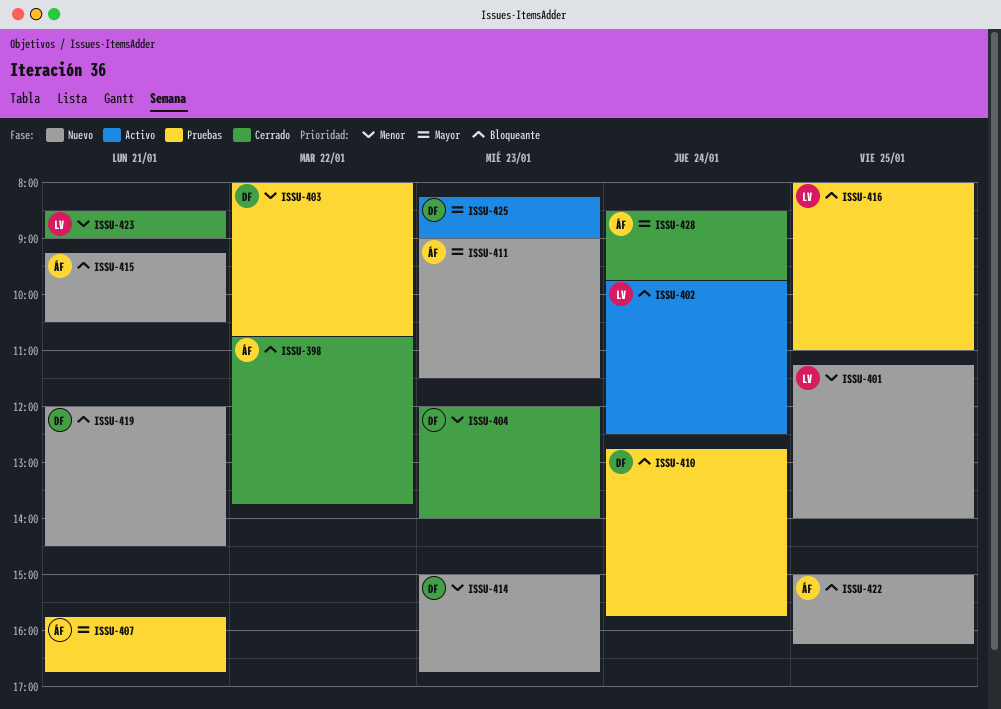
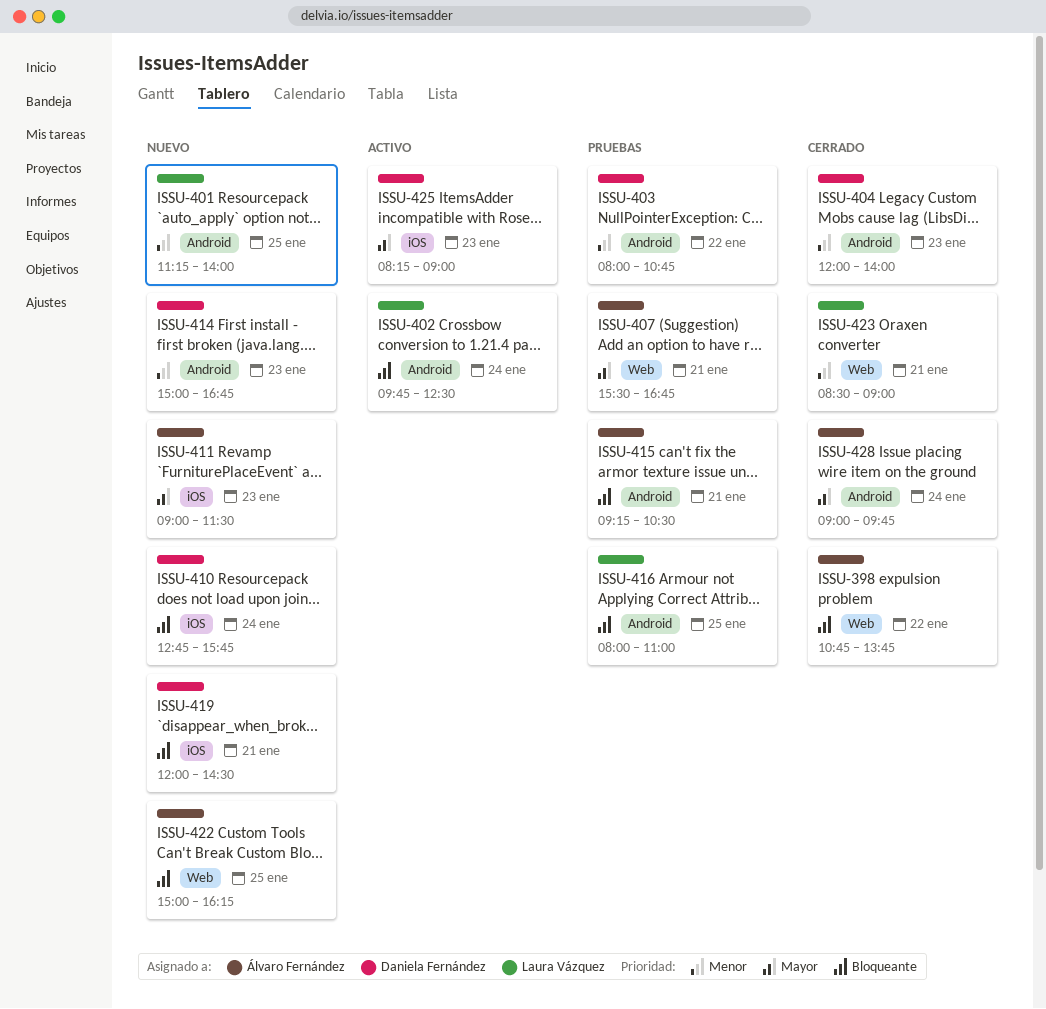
ISSU-407, begins: 15:45 -> 15:30
ISSU-410, status: Pruebas -> Nuevo
ISSU-415, status: Nuevo -> Pruebas
ISSU-428, begins: 08:30 -> 09:00

